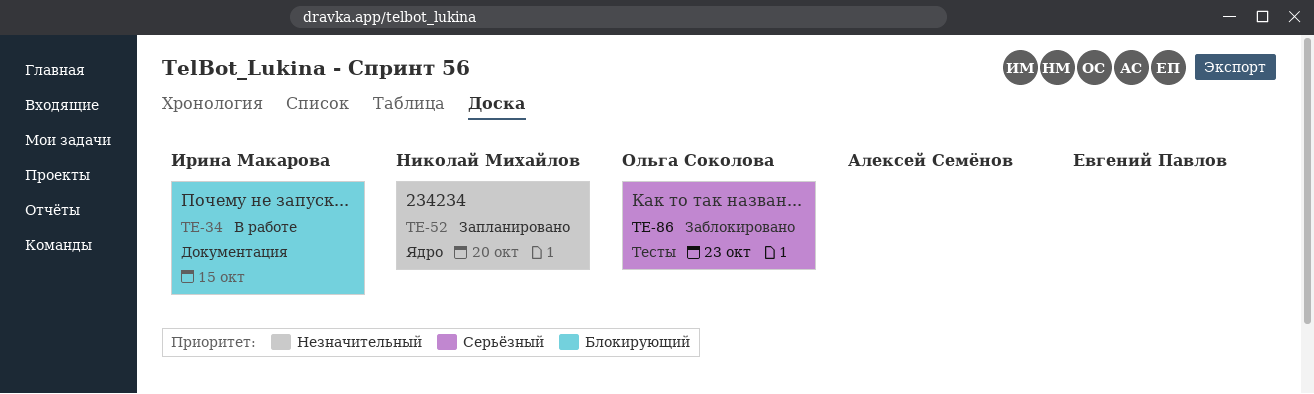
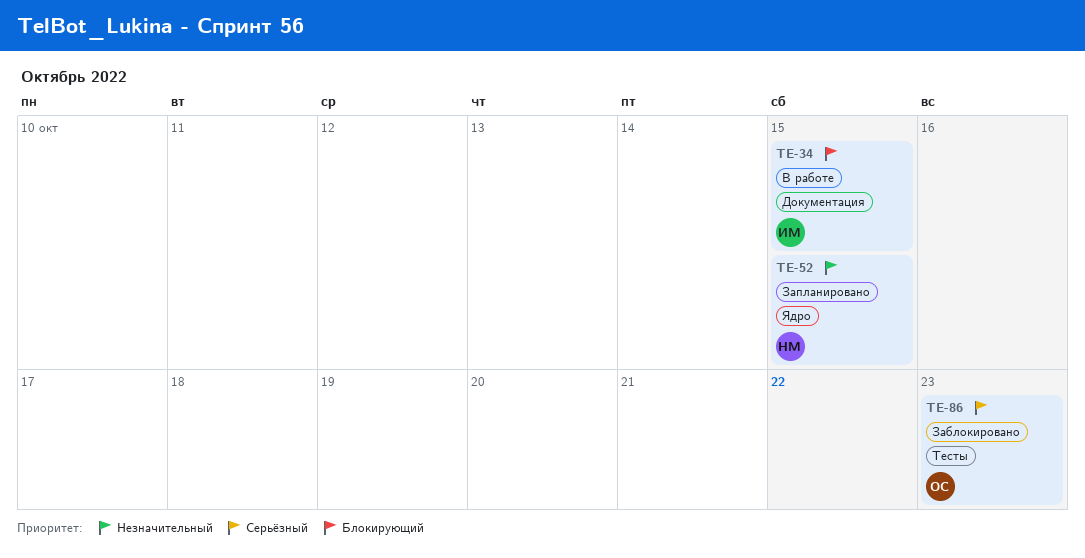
TE-52, due: Oct 20 -> Oct 15

